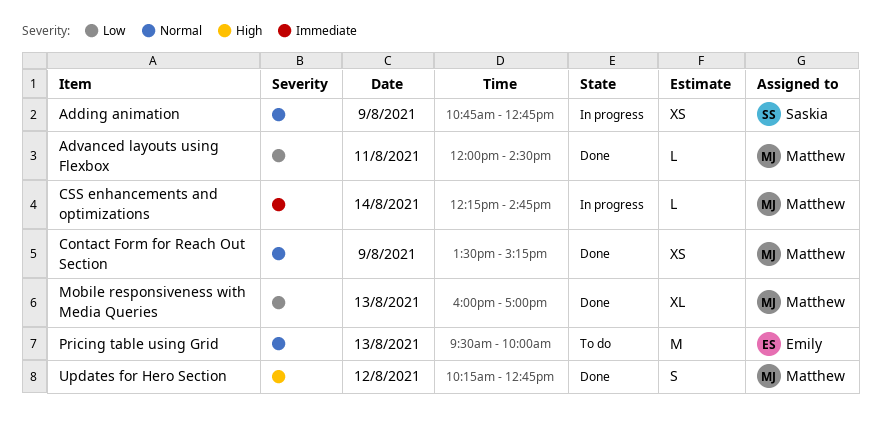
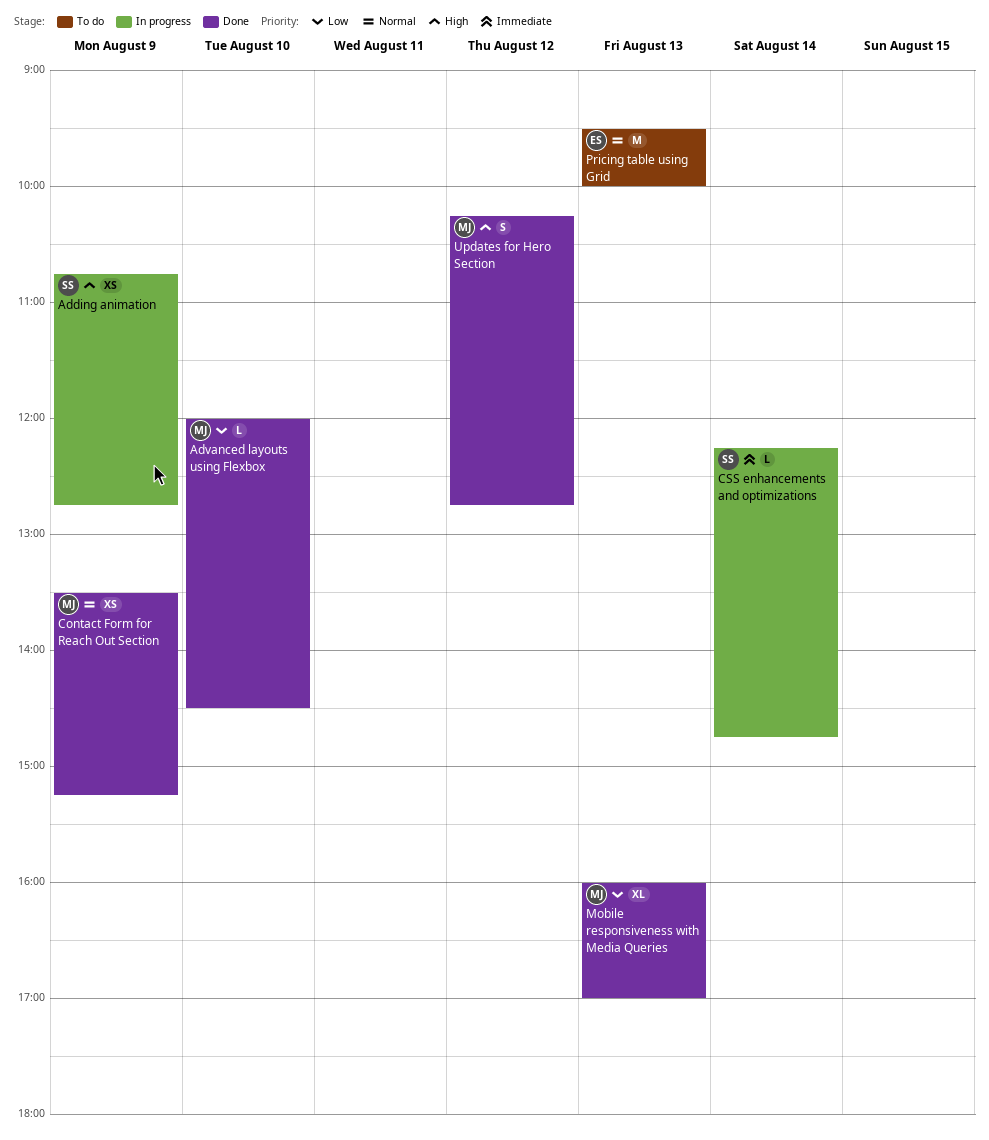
Adding animation, priority: Normal -> High
Advanced layouts using Flexbox, day: Aug 11 -> Aug 10
CSS enhancements and optimizations, owner: Matthew -> Saskia

